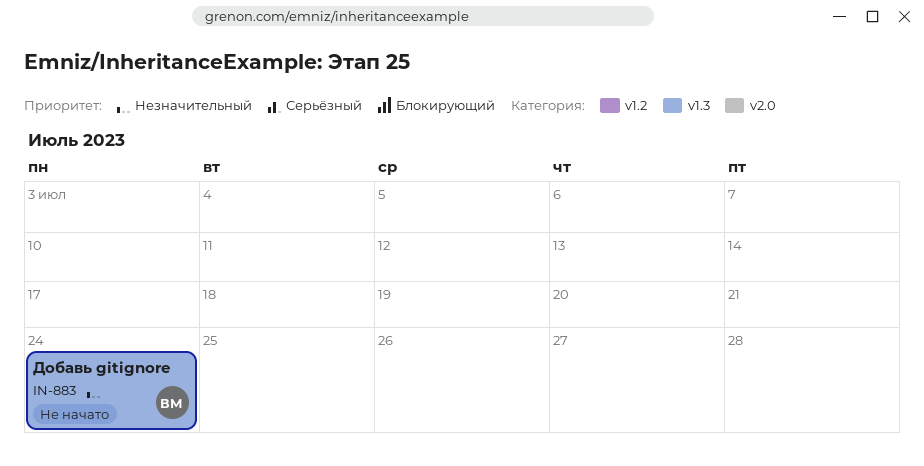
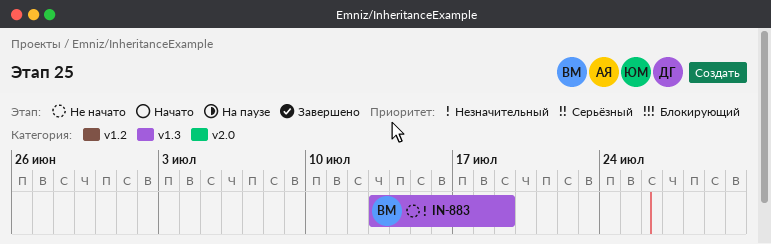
IN-883, due: Jul 24 -> Jul 19

